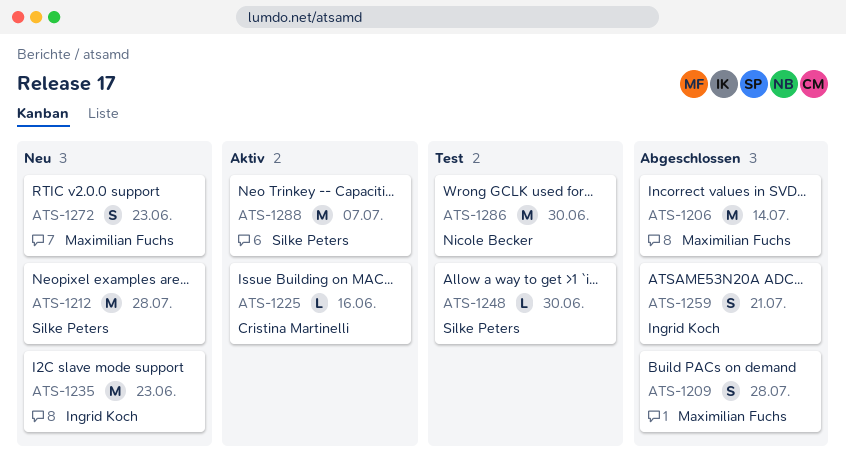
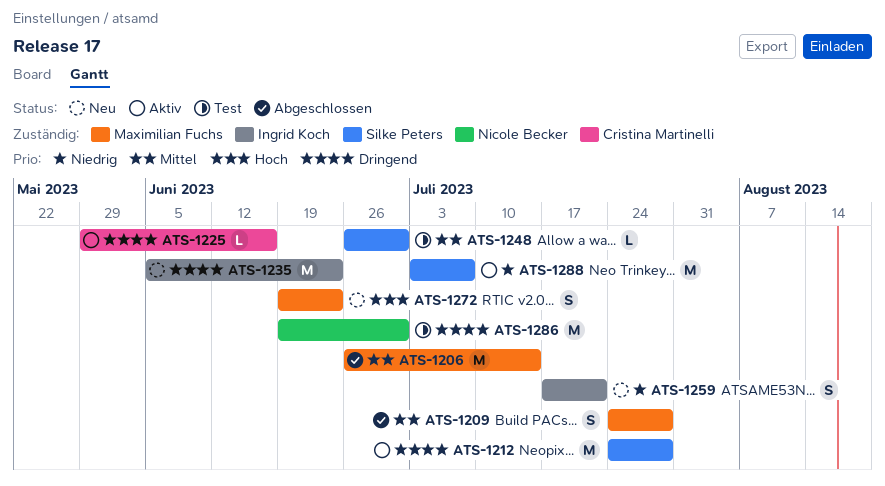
ATS-1212, status: Neu -> Aktiv
ATS-1259, status: Abgeschlossen -> Neu

